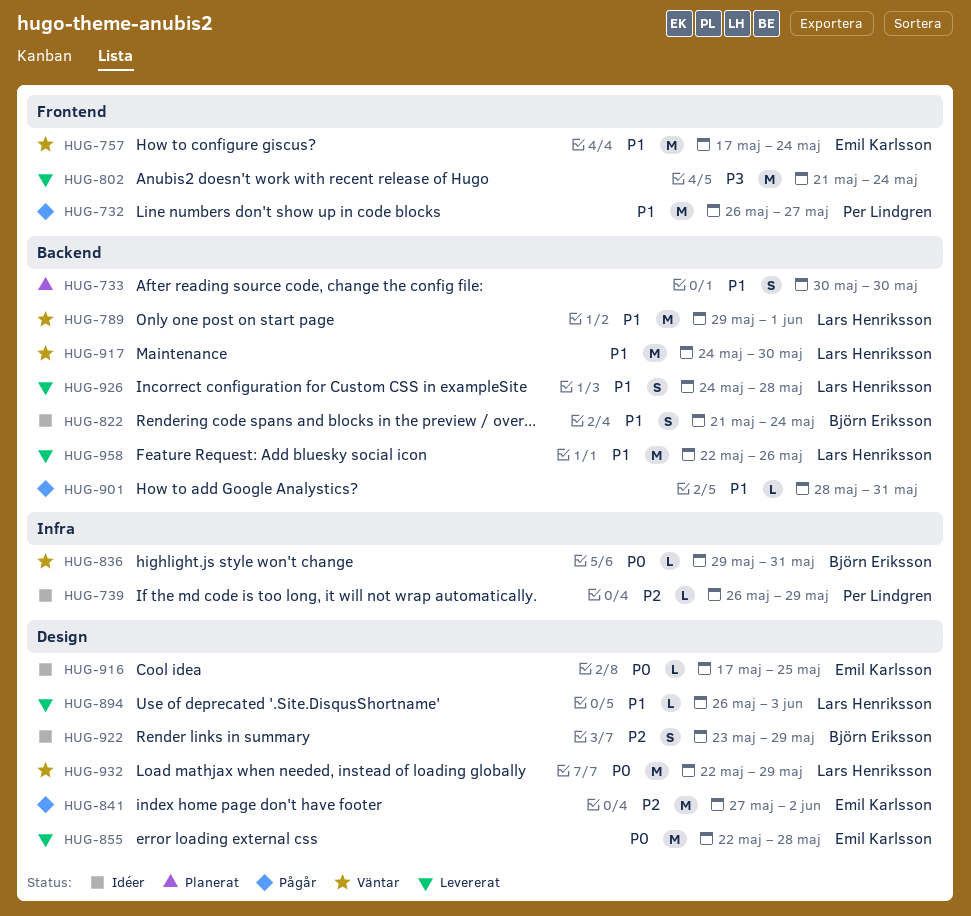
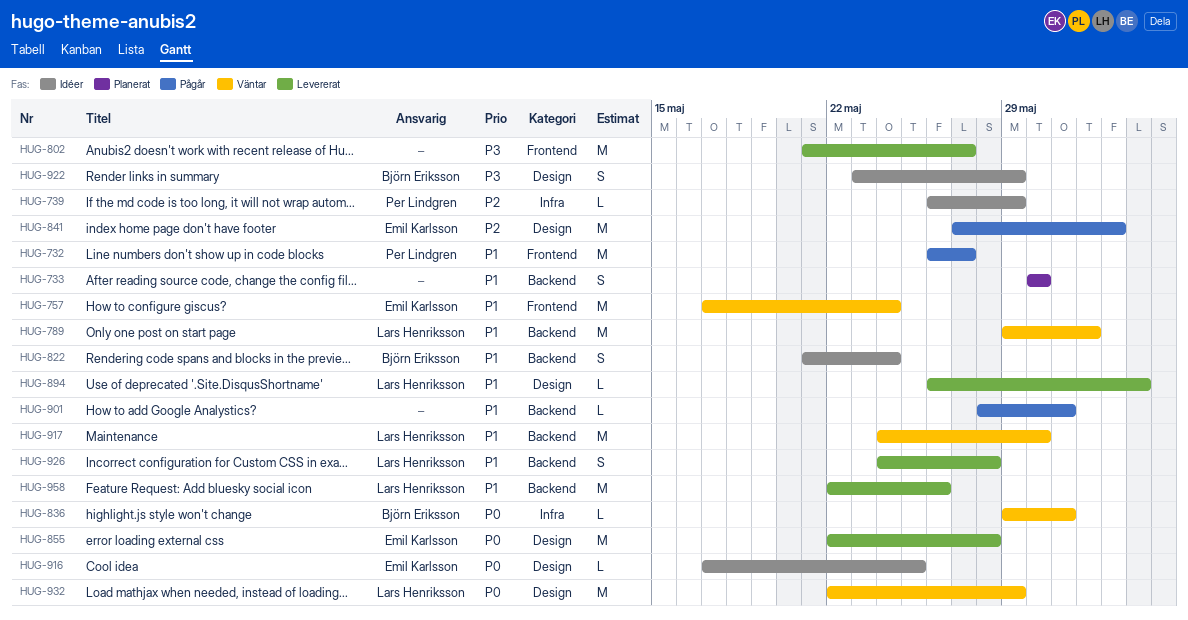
HUG-802, due: May 24 -> May 27
HUG-922, priority: P2 -> P3

